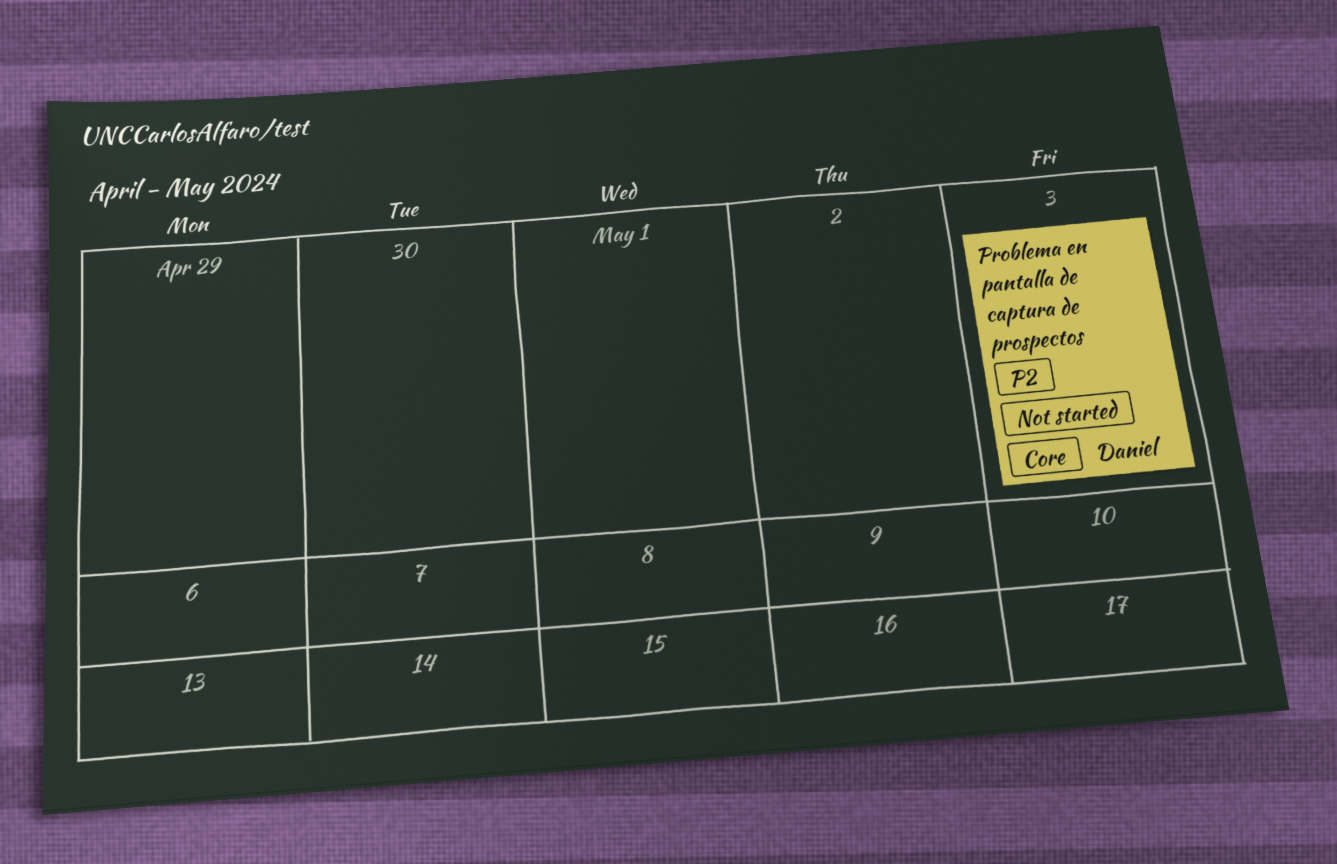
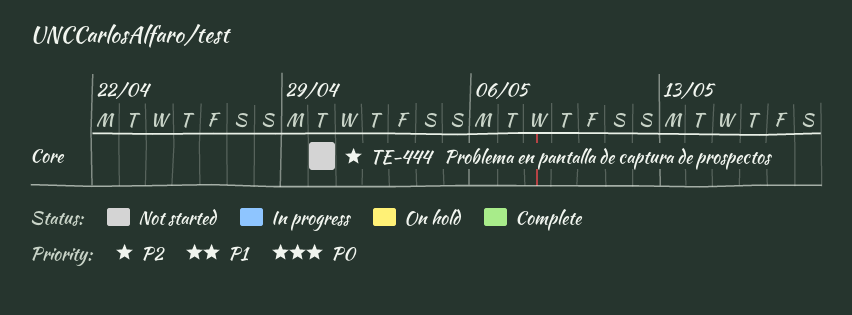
Problema en pantalla de captura de prospectos, due: May 3 -> Apr 30

